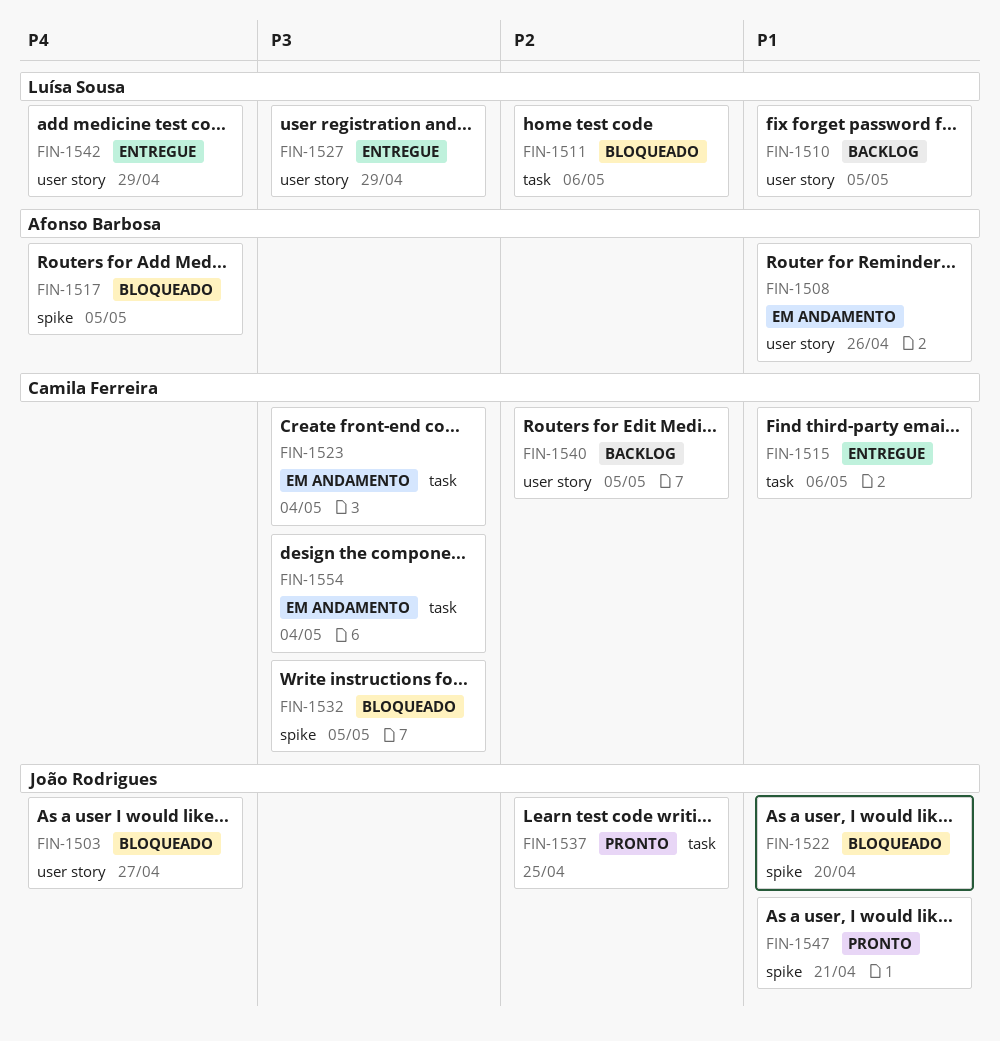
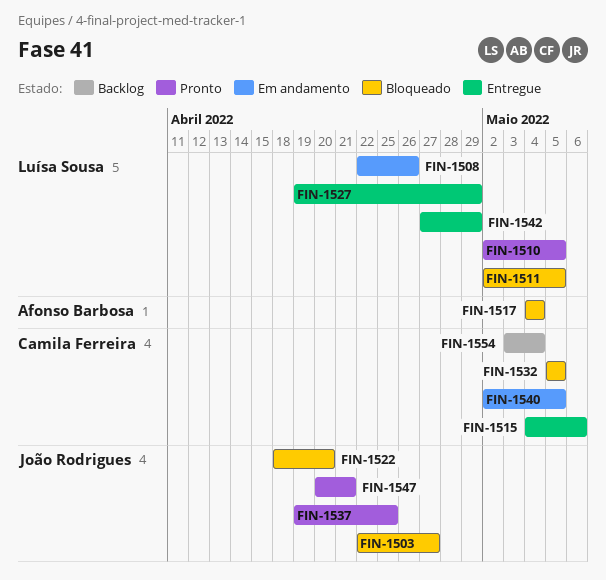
FIN-1508, owner: Afonso Barbosa -> Luísa Sousa
FIN-1510, status: Backlog -> Pronto
FIN-1511, due: May 6 -> May 5
FIN-1517, due: May 5 -> May 4
FIN-1523: present -> none
FIN-1540, status: Backlog -> Em andamento
FIN-1554, status: Em andamento -> Backlog

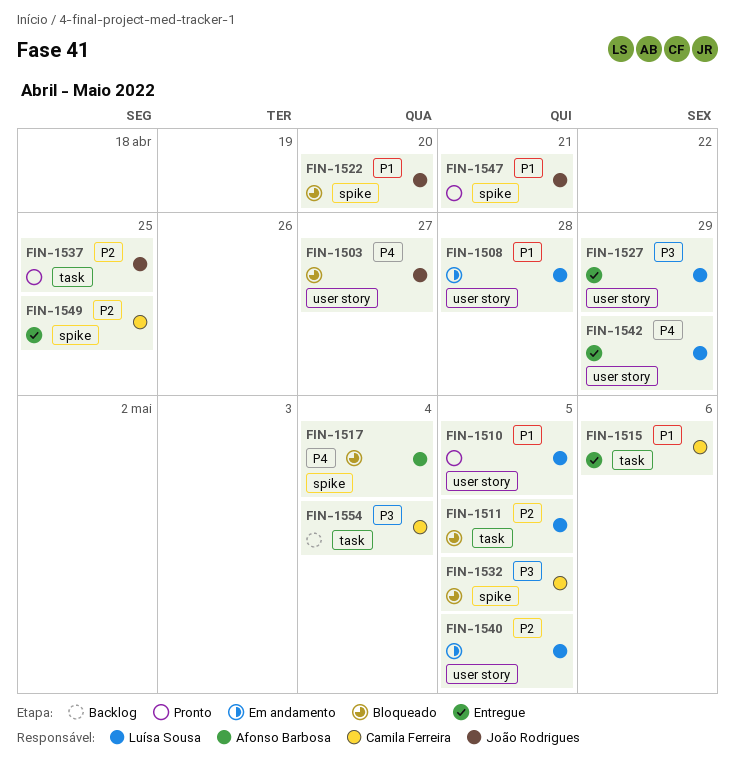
FIN-1508, due: Apr 26 -> Apr 28
FIN-1540, owner: Camila Ferreira -> Luísa Sousa
FIN-1549: none -> present

